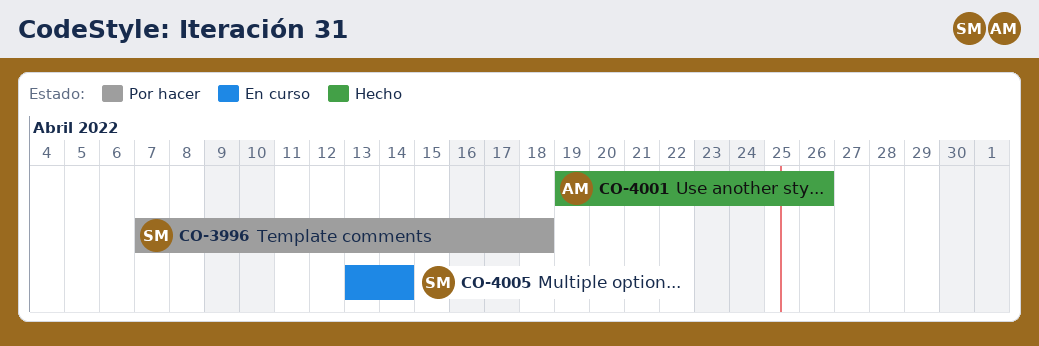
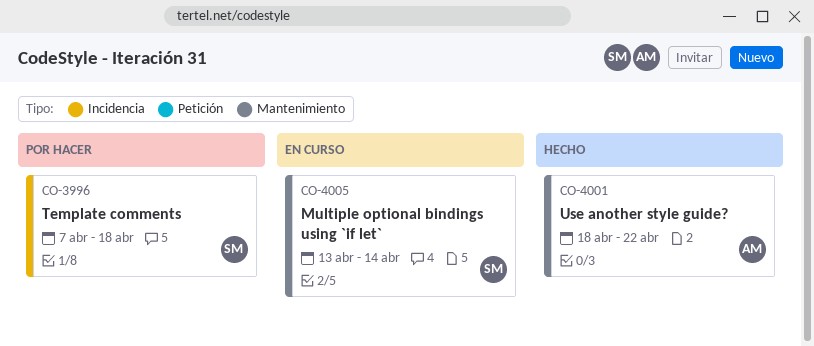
CO-4001, start: Apr 19 -> Apr 18
CO-4001, due: Apr 26 -> Apr 22

